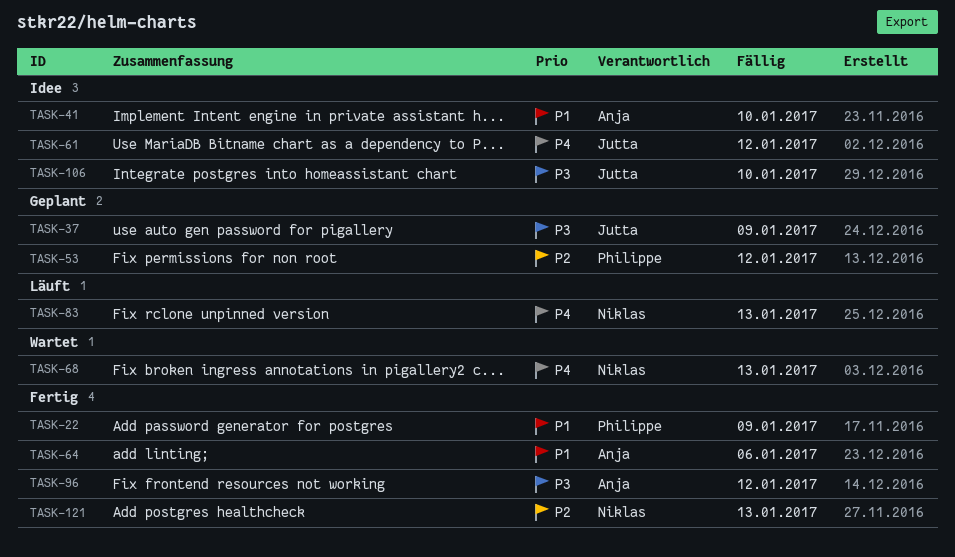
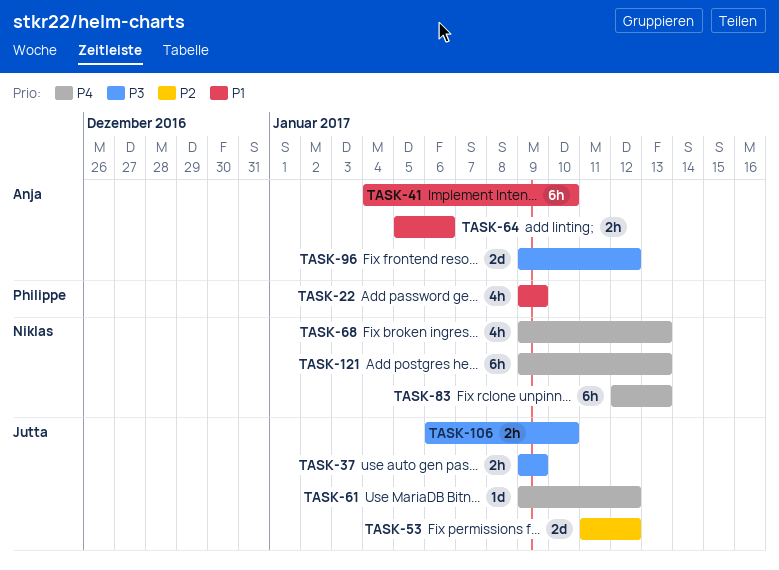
TASK-53, owner: Philippe -> Jutta
TASK-121, priority: P2 -> P4

